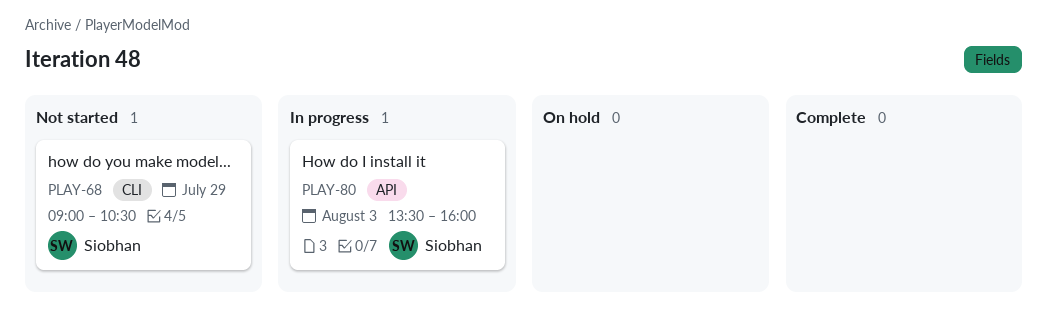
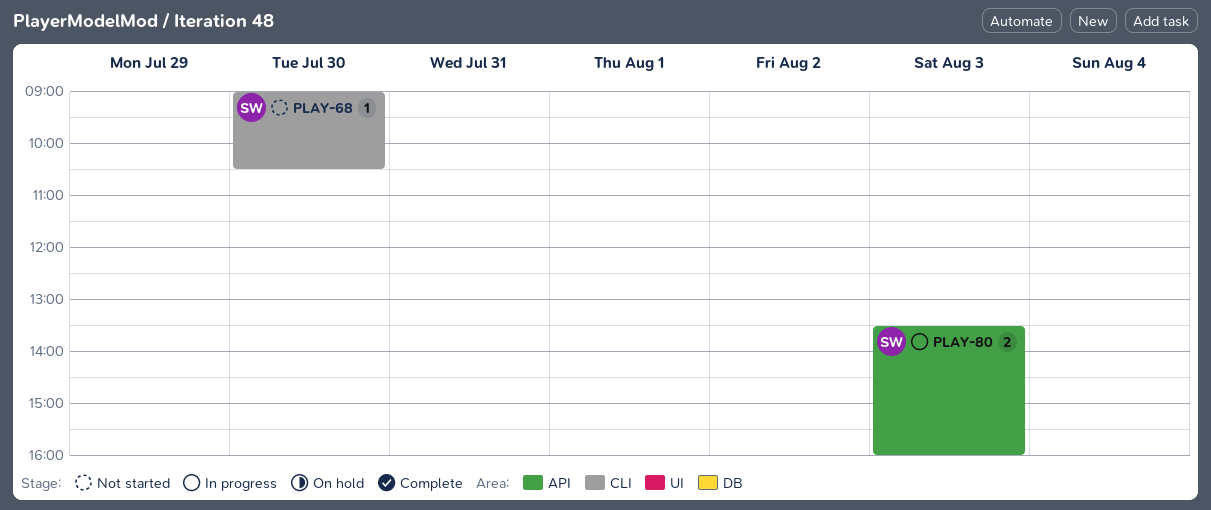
PLAY-68, day: Jul 29 -> Jul 30

